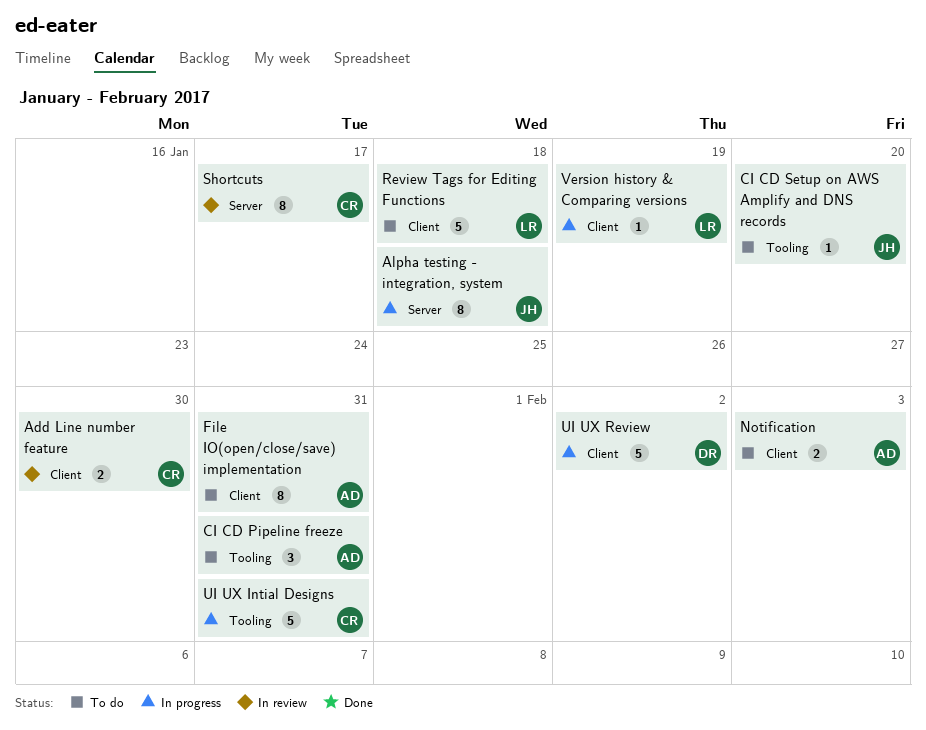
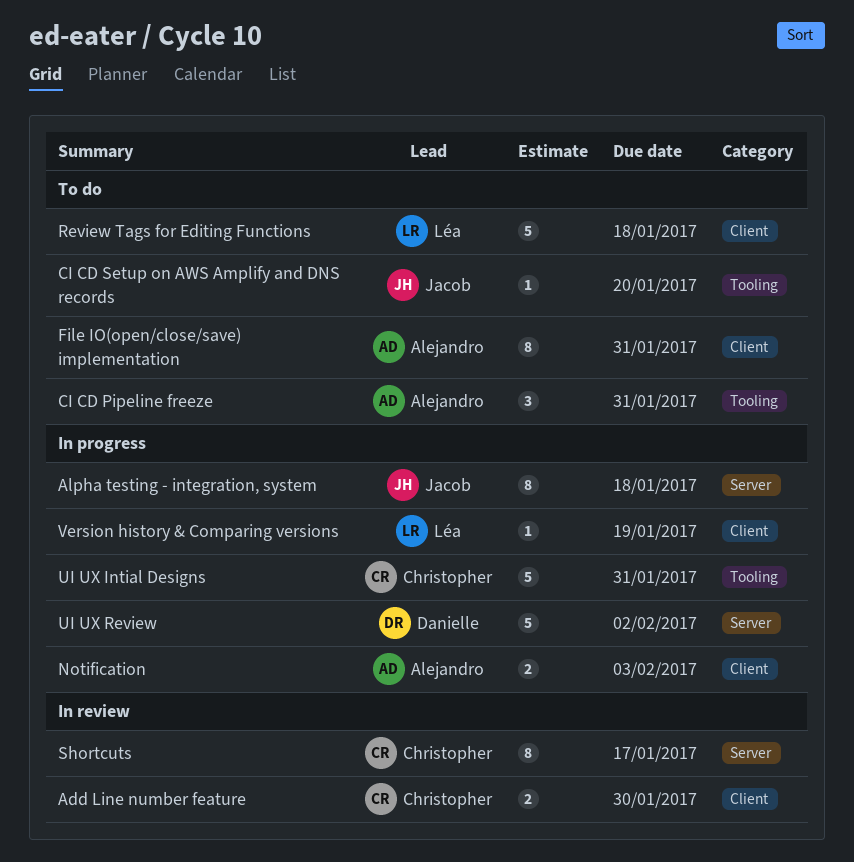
Notification, status: To do -> In progress
UI UX Review, label: Client -> Server

